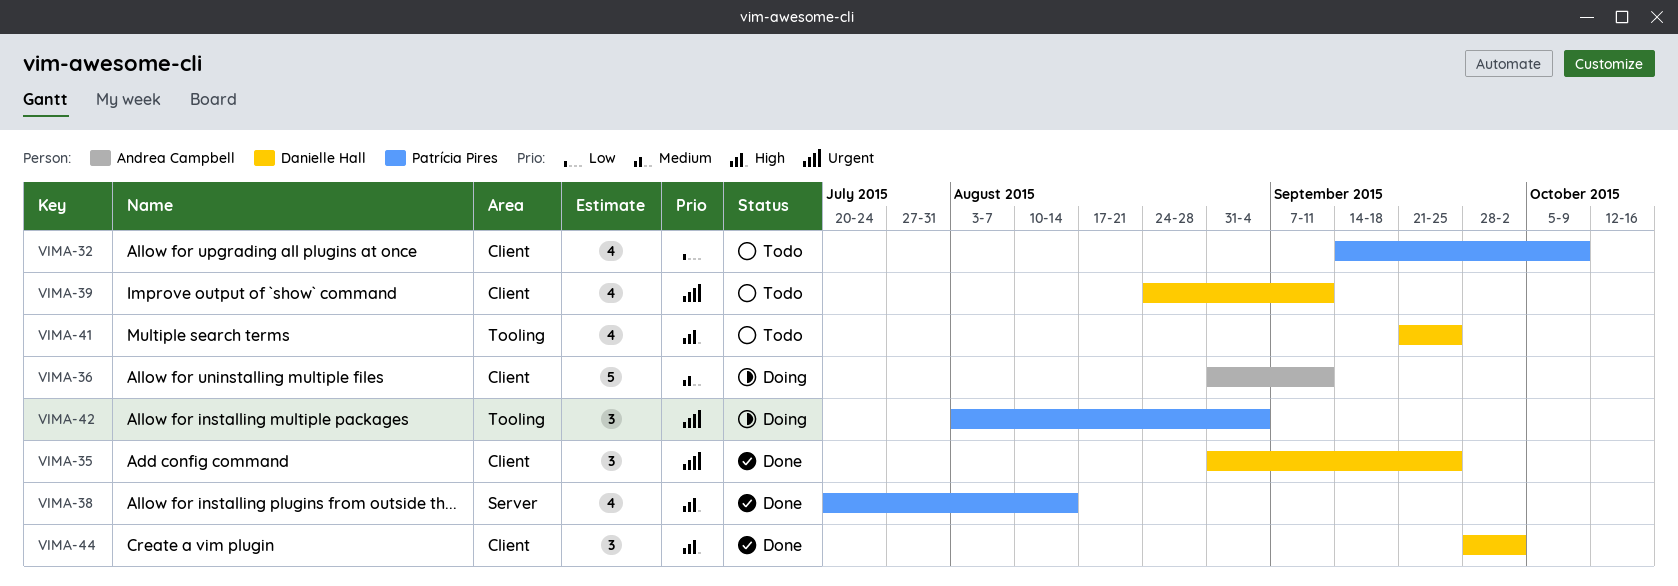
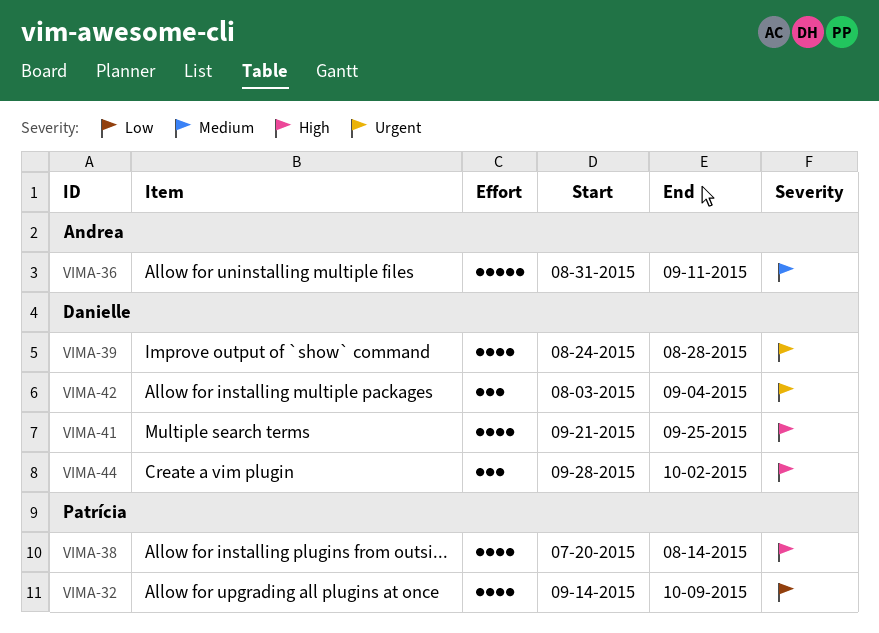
VIMA-35: present -> none
VIMA-39, due: Sep 11 -> Aug 28
VIMA-42, owner: Patrícia Pires -> Danielle Hall

